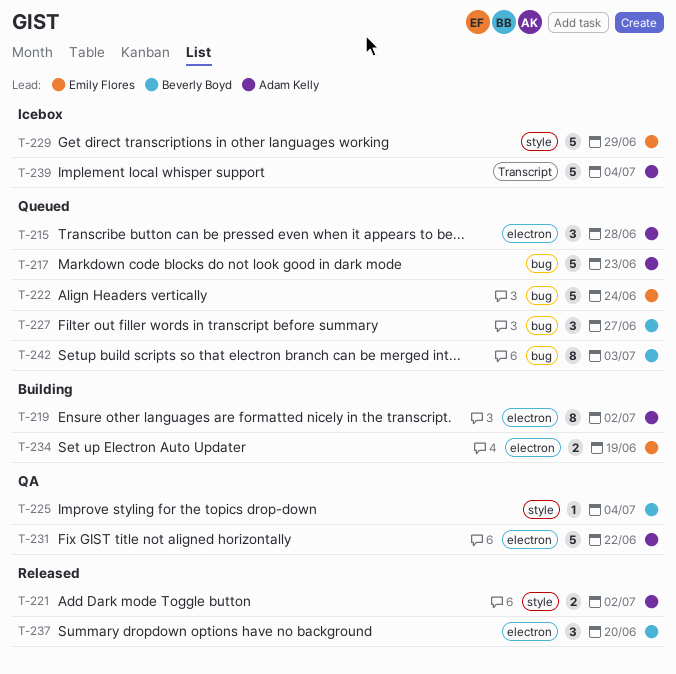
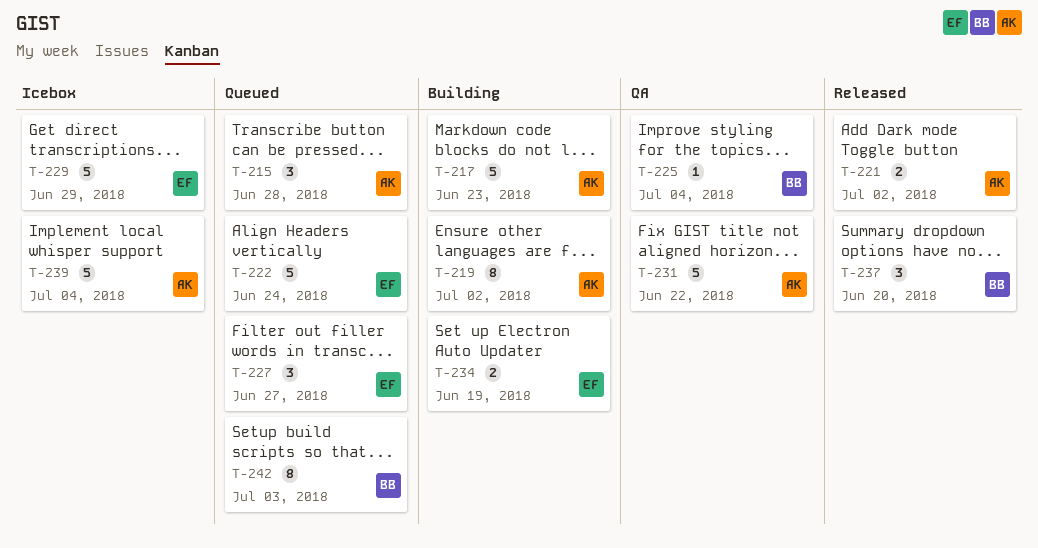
T-217, status: Queued -> Building
T-227, owner: Beverly Boyd -> Emily Flores

